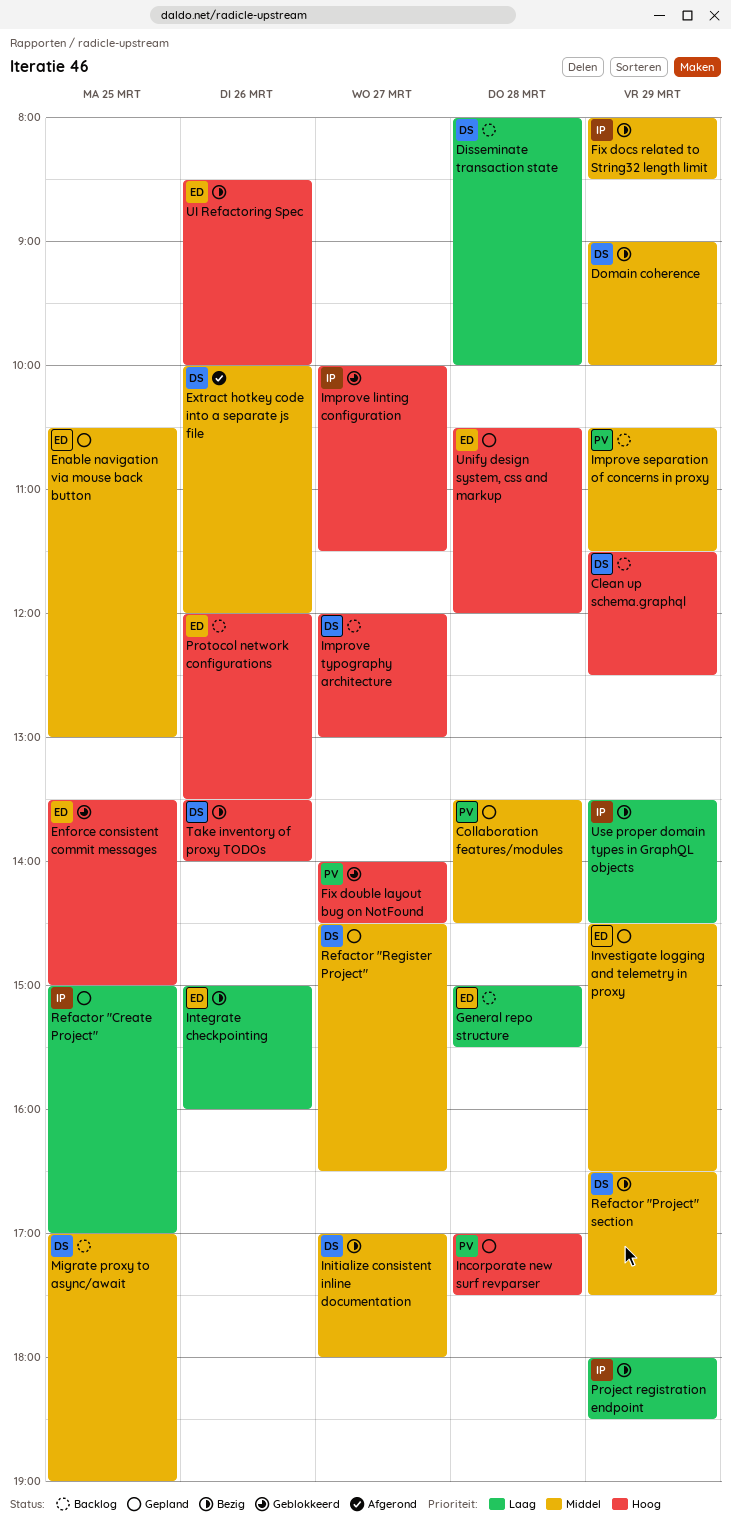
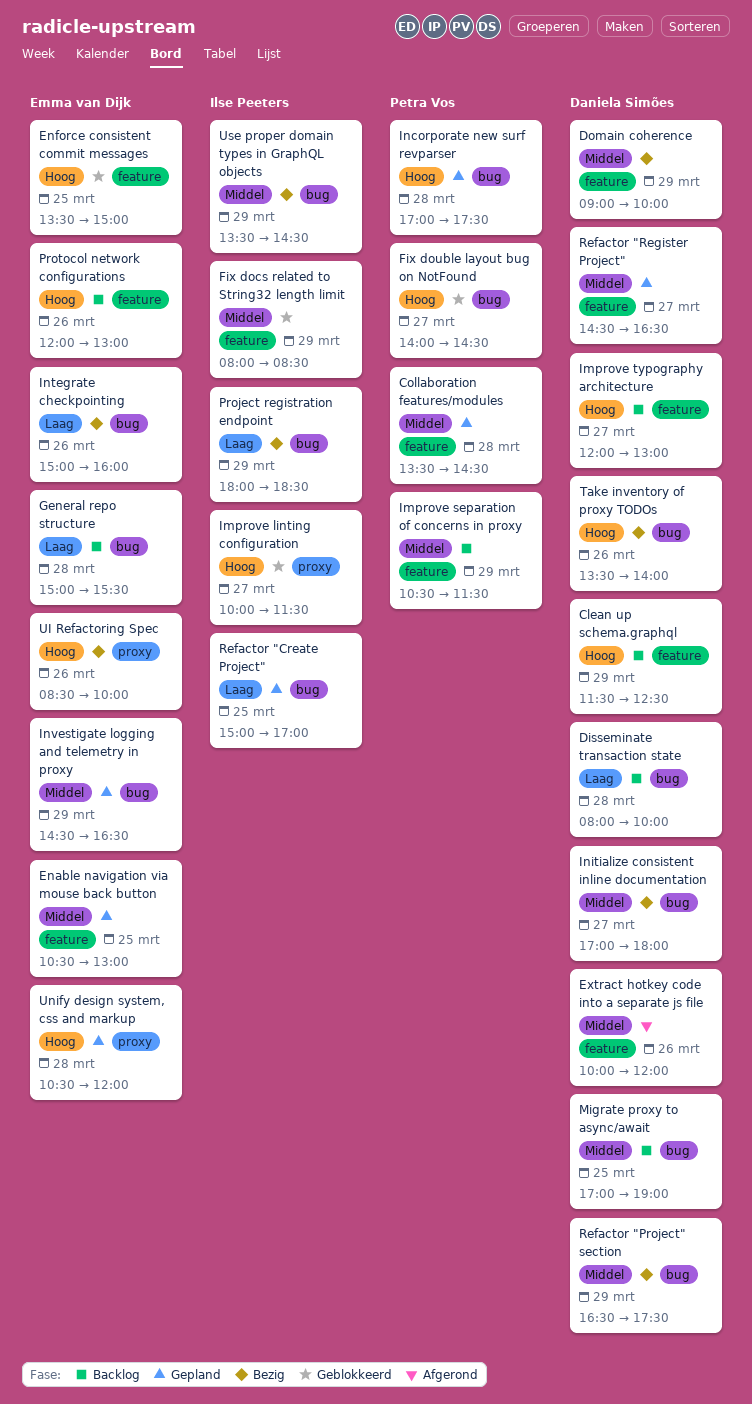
Fix docs related to String32 length limit, status: Bezig -> Geblokkeerd
Protocol network configurations, ends: 13:30 -> 13:00
Use proper domain types in GraphQL objects, priority: Laag -> Middel

